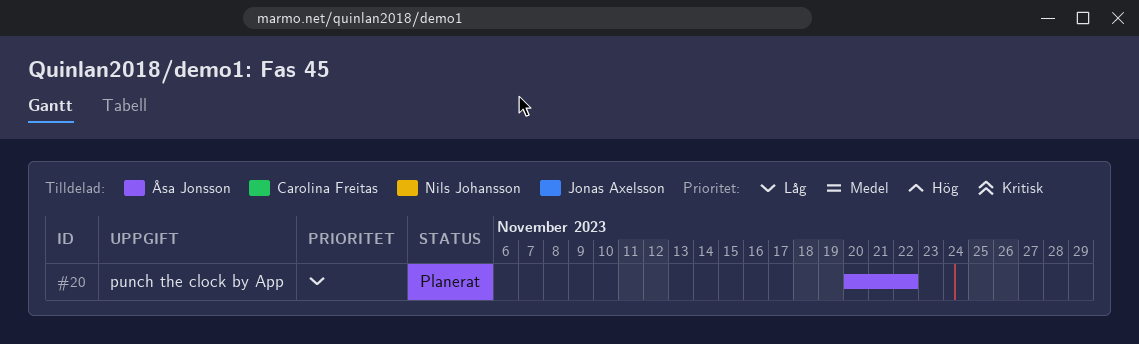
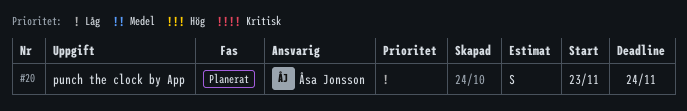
#20, start: Nov 20 -> Nov 23
#20, due: Nov 22 -> Nov 24

